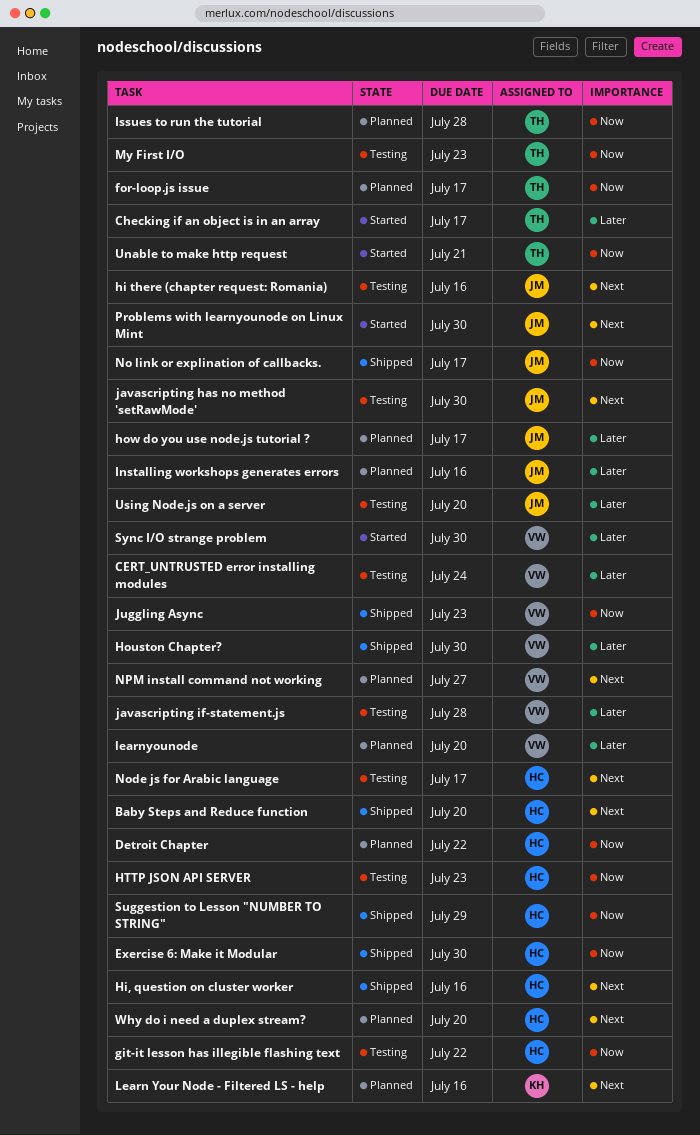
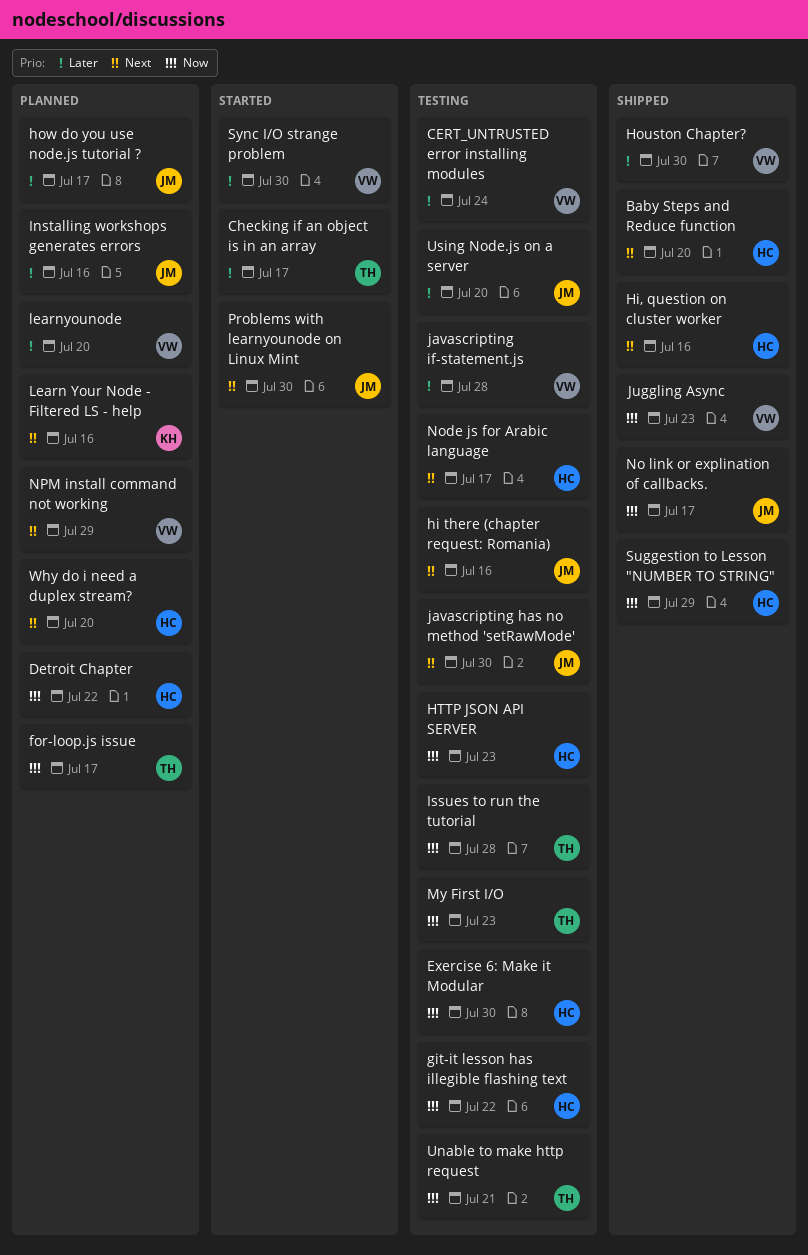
Exercise 6: Make it Modular, status: Shipped -> Testing
Issues to run the tutorial, status: Planned -> Testing
NPM install command not working, due: Jul 27 -> Jul 29
Unable to make http request, status: Started -> Testing

